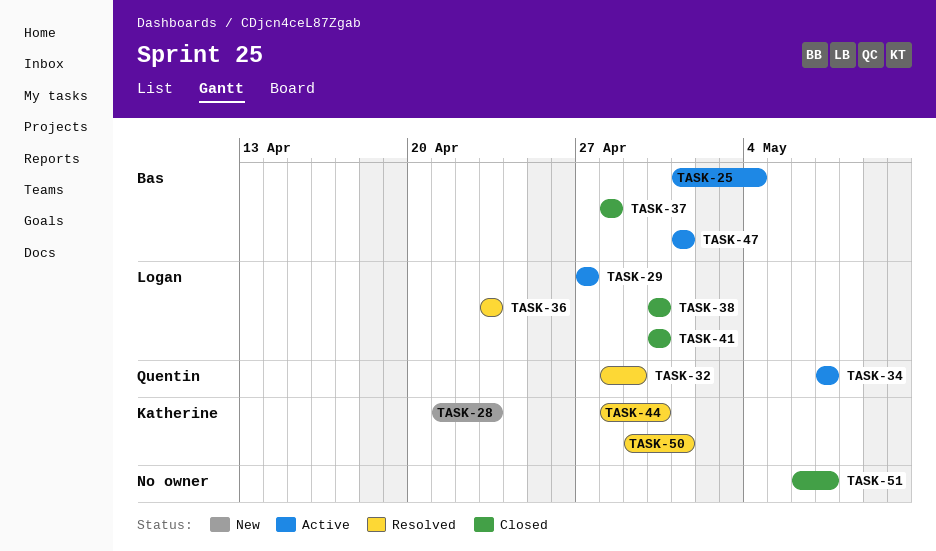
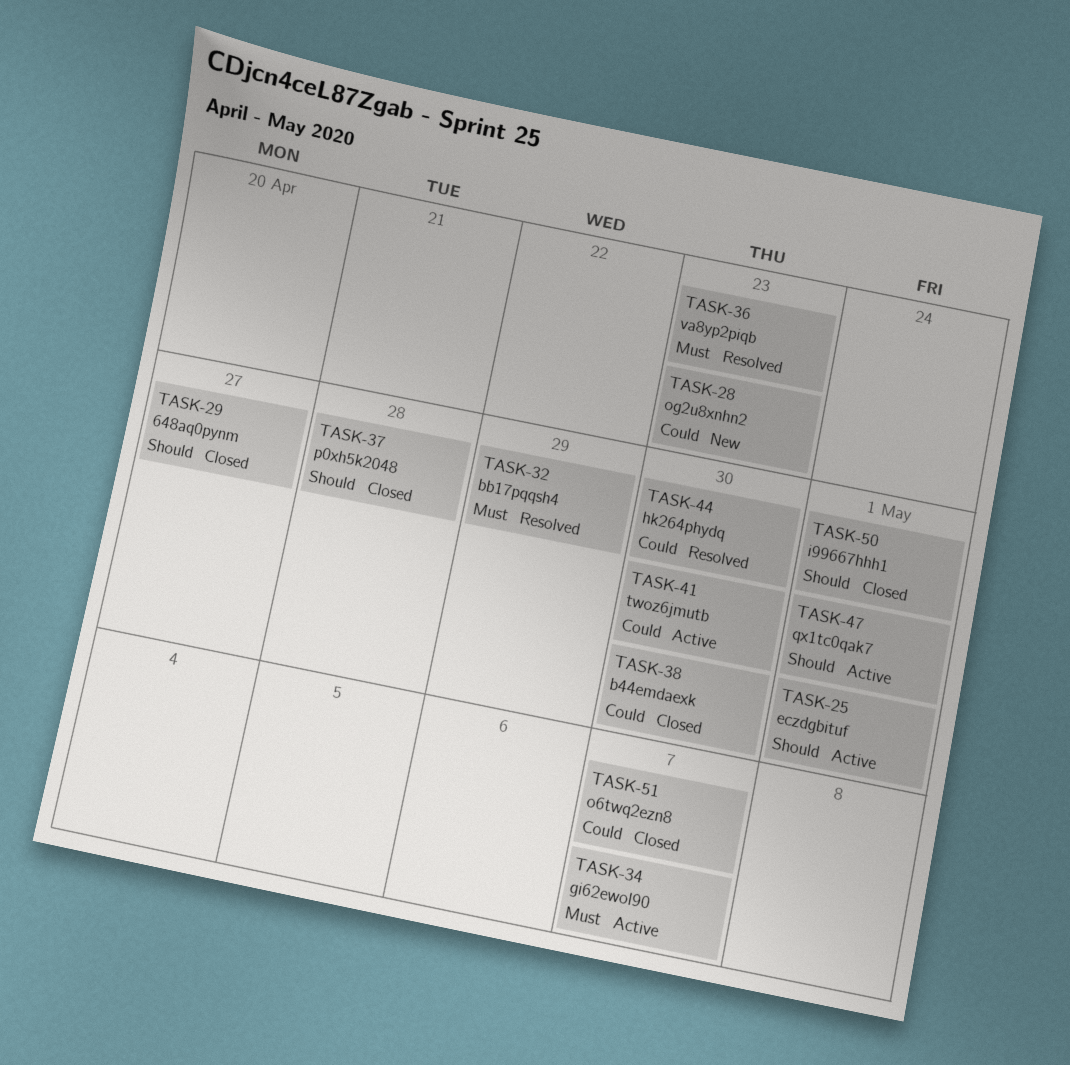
TASK-25, due: May 4 -> May 1
TASK-29, status: Active -> Closed
TASK-41, status: Closed -> Active
TASK-50, status: Resolved -> Closed

